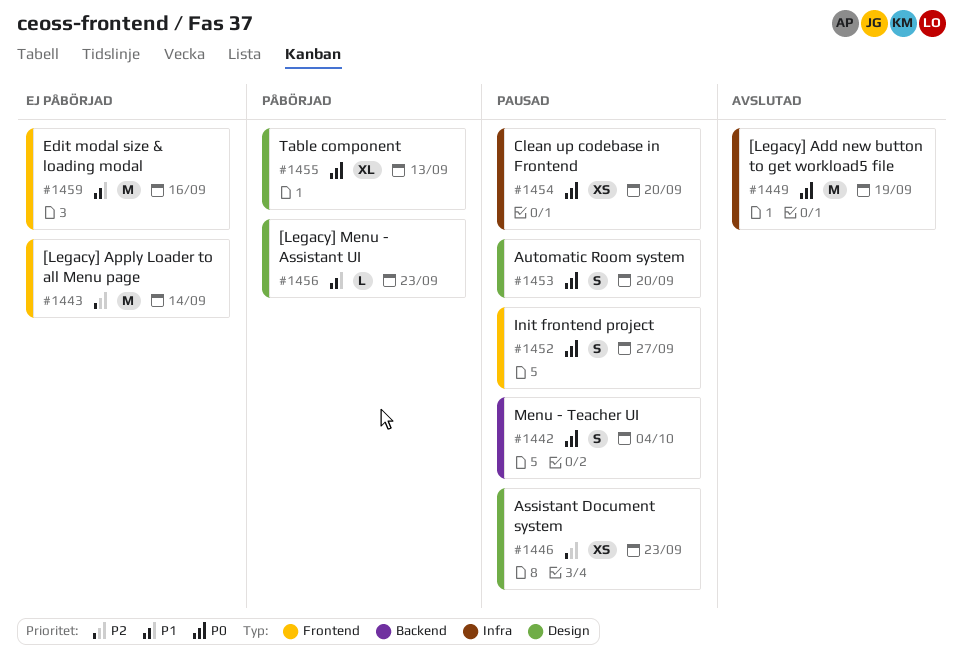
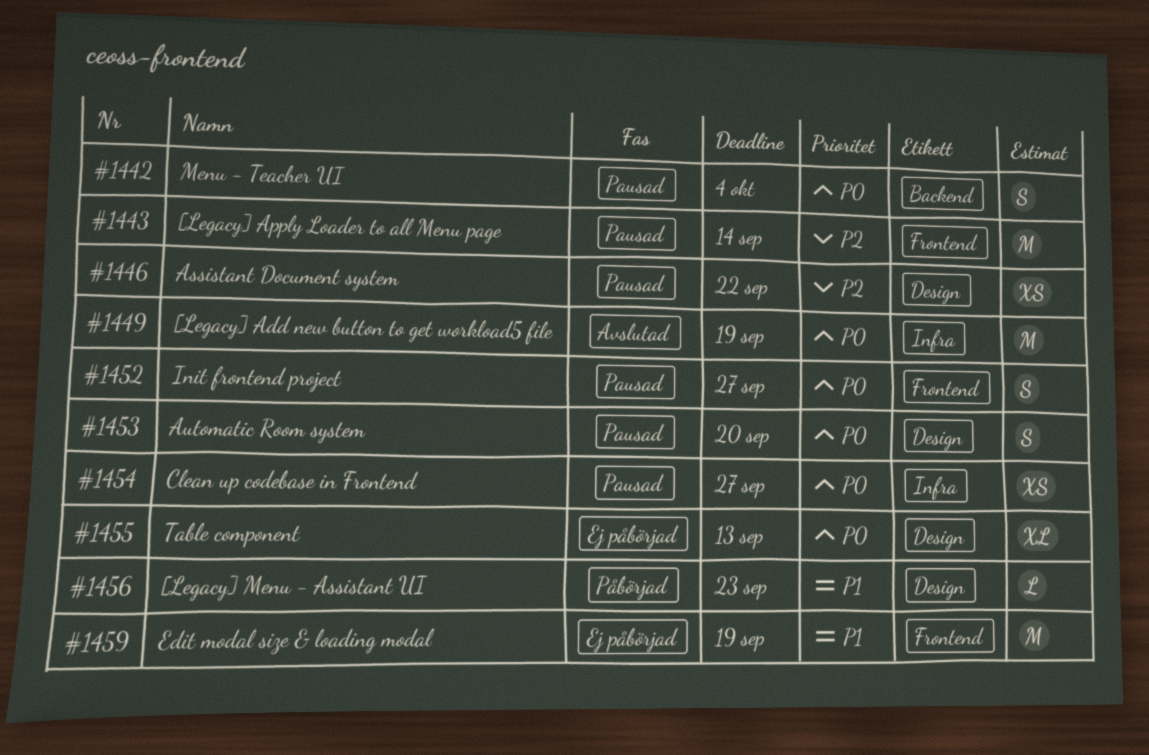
#1443, status: Ej påbörjad -> Pausad
#1446, due: Sep 23 -> Sep 22
#1454, due: Sep 20 -> Sep 27
#1455, status: Påbörjad -> Ej påbörjad
#1459, due: Sep 16 -> Sep 19

